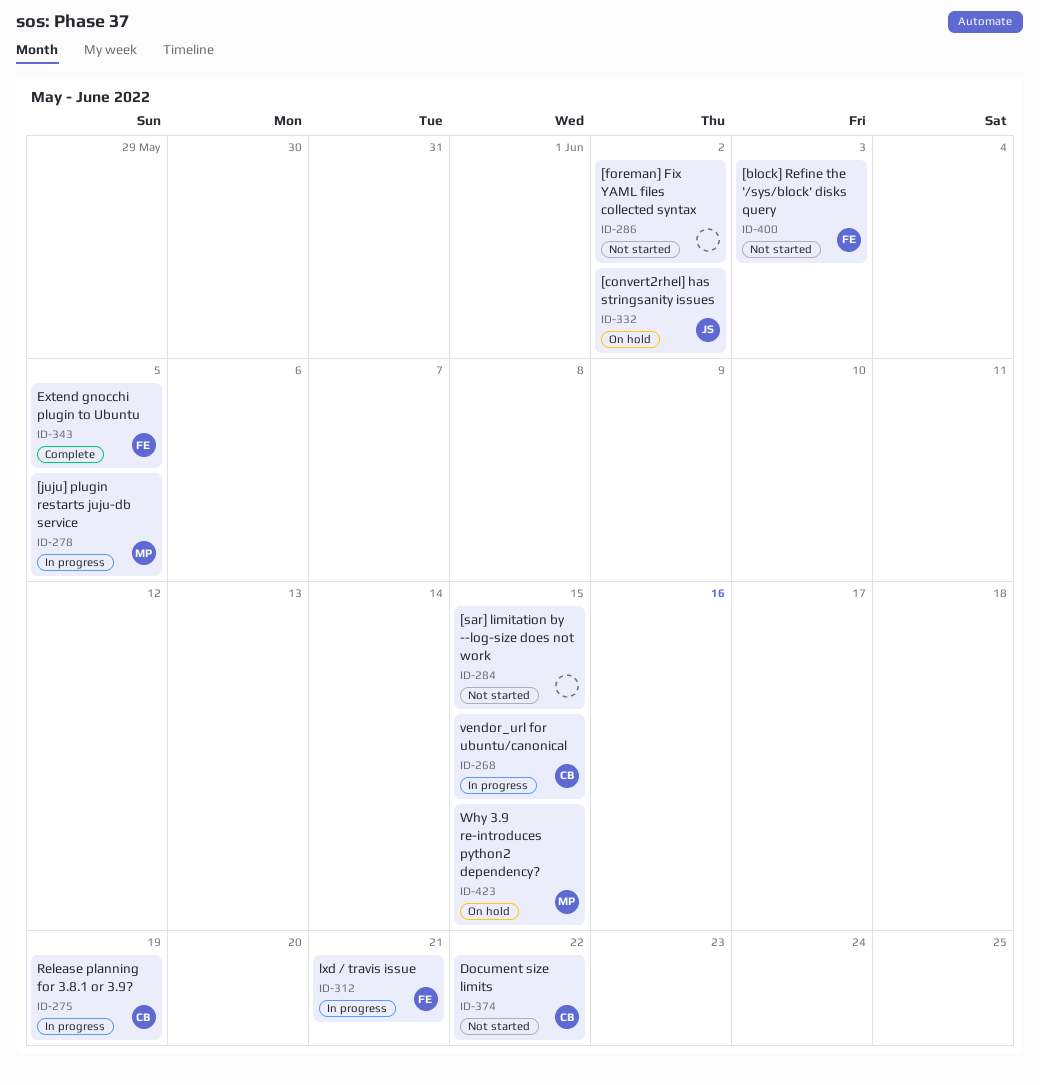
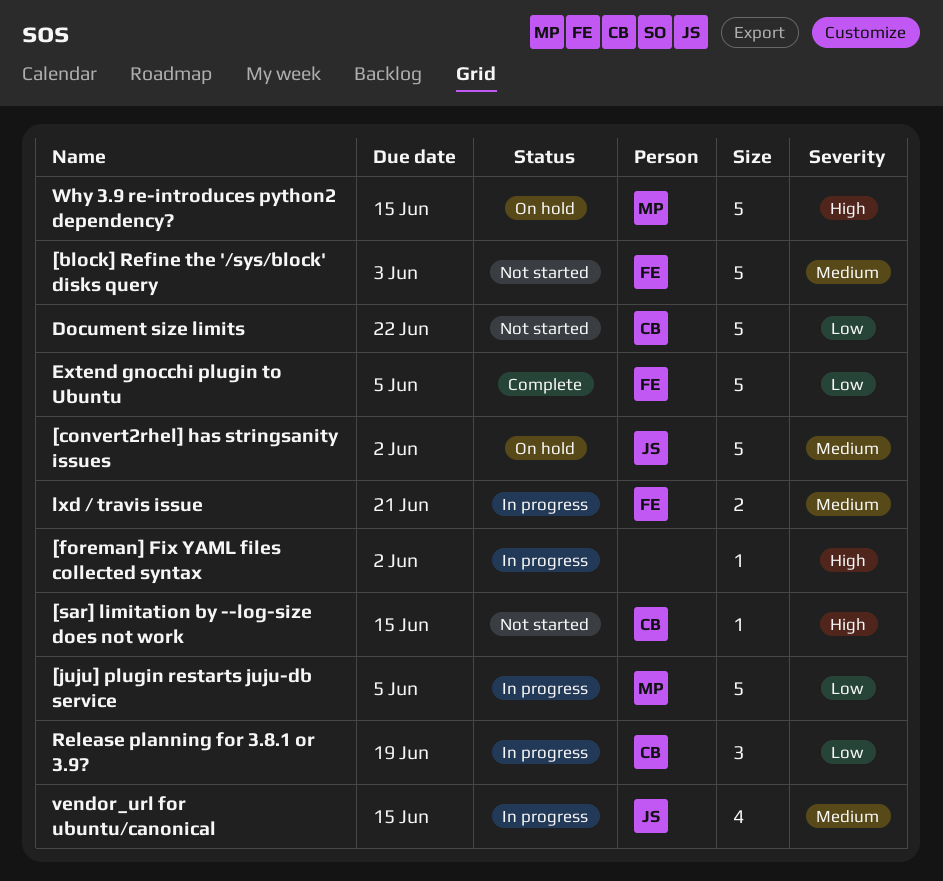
[foreman] Fix YAML files collected syntax, status: Not started -> In progress
[sar] limitation by --log-size does not work, owner: none -> CB
vendor_url for ubuntu/canonical, owner: CB -> JS

